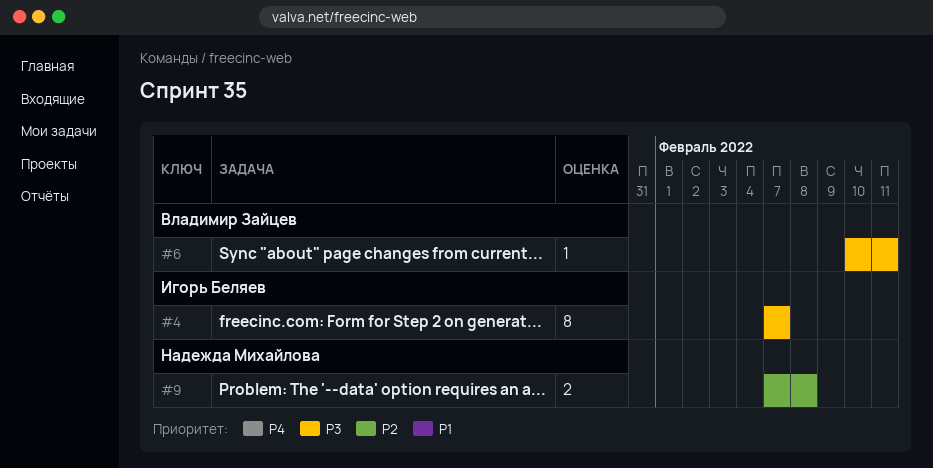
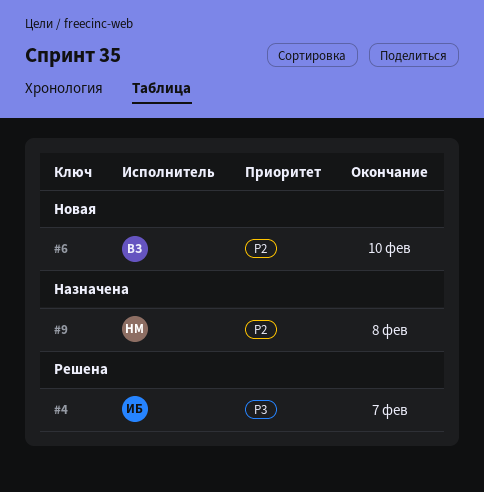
#6, priority: P3 -> P2
#6, due: Feb 11 -> Feb 10

